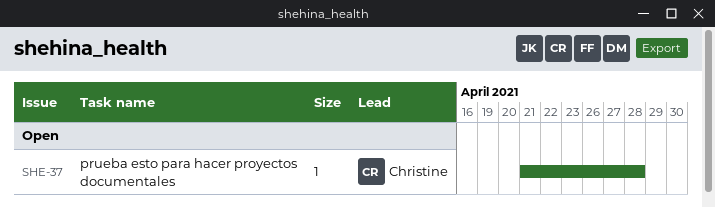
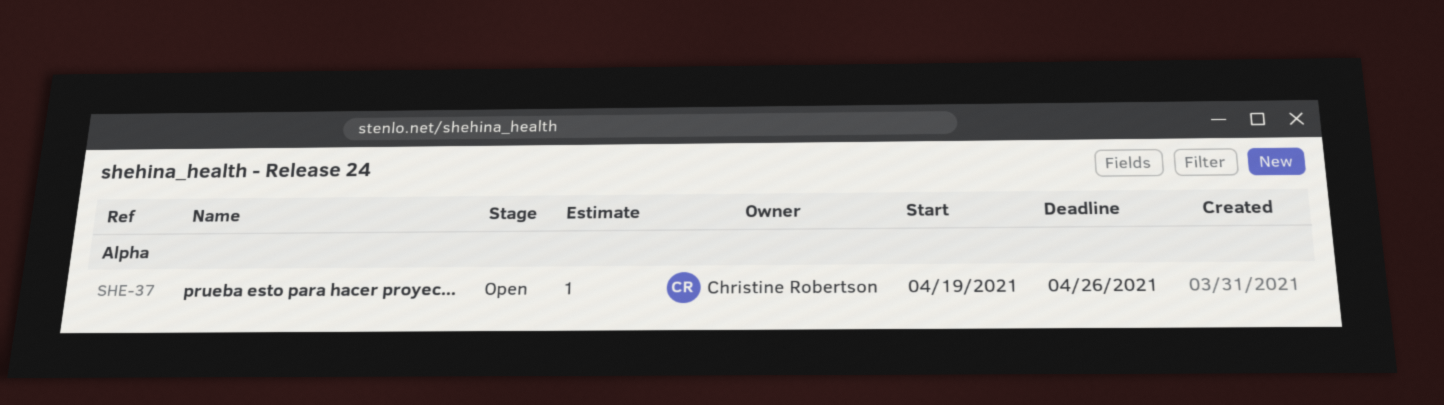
SHE-37, start: Apr 21 -> Apr 19
SHE-37, due: Apr 28 -> Apr 26

